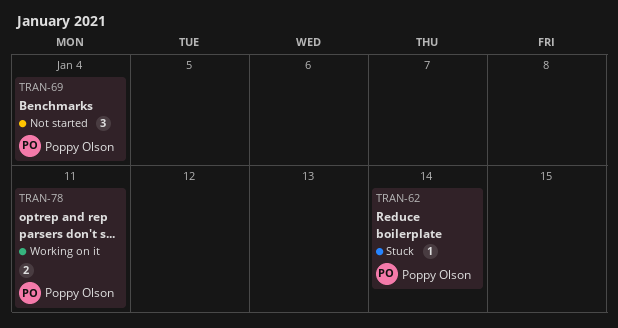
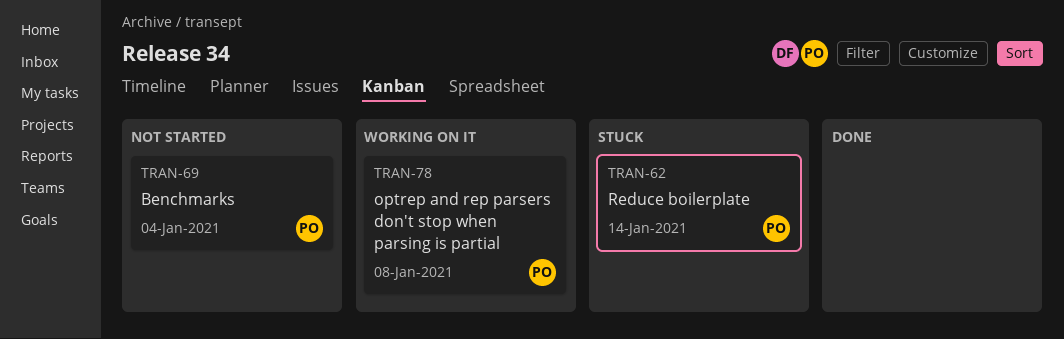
TRAN-78, due: Jan 11 -> Jan 8

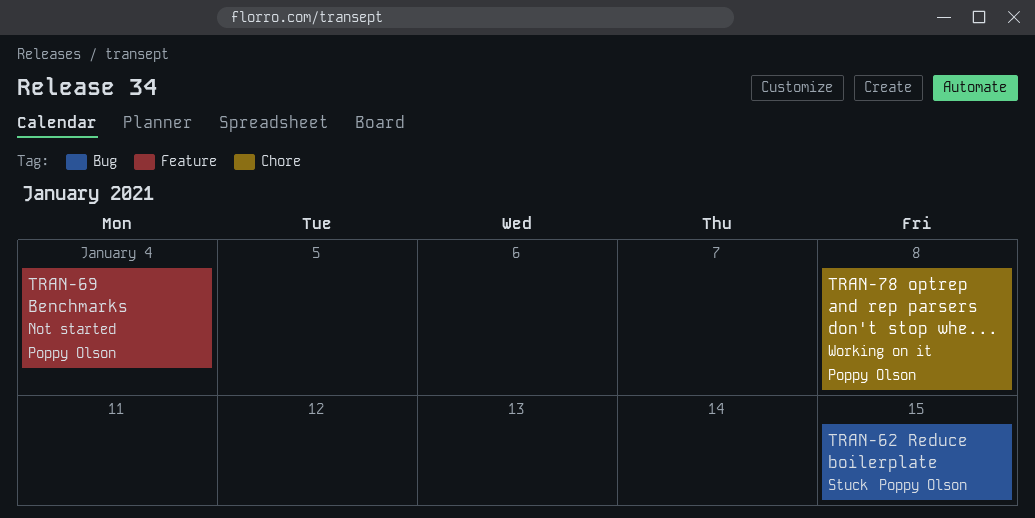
TRAN-62, due: Jan 14 -> Jan 15

